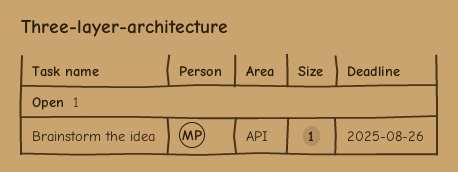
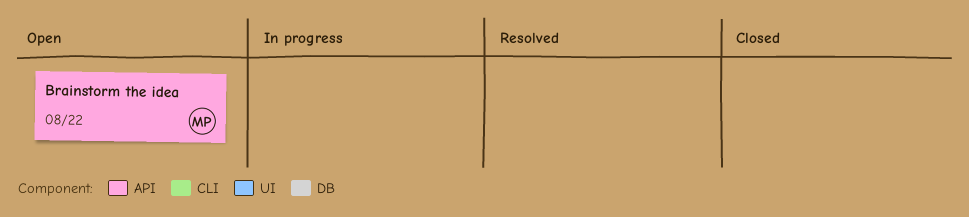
Brainstorm the idea, due: Aug 26 -> Aug 22

